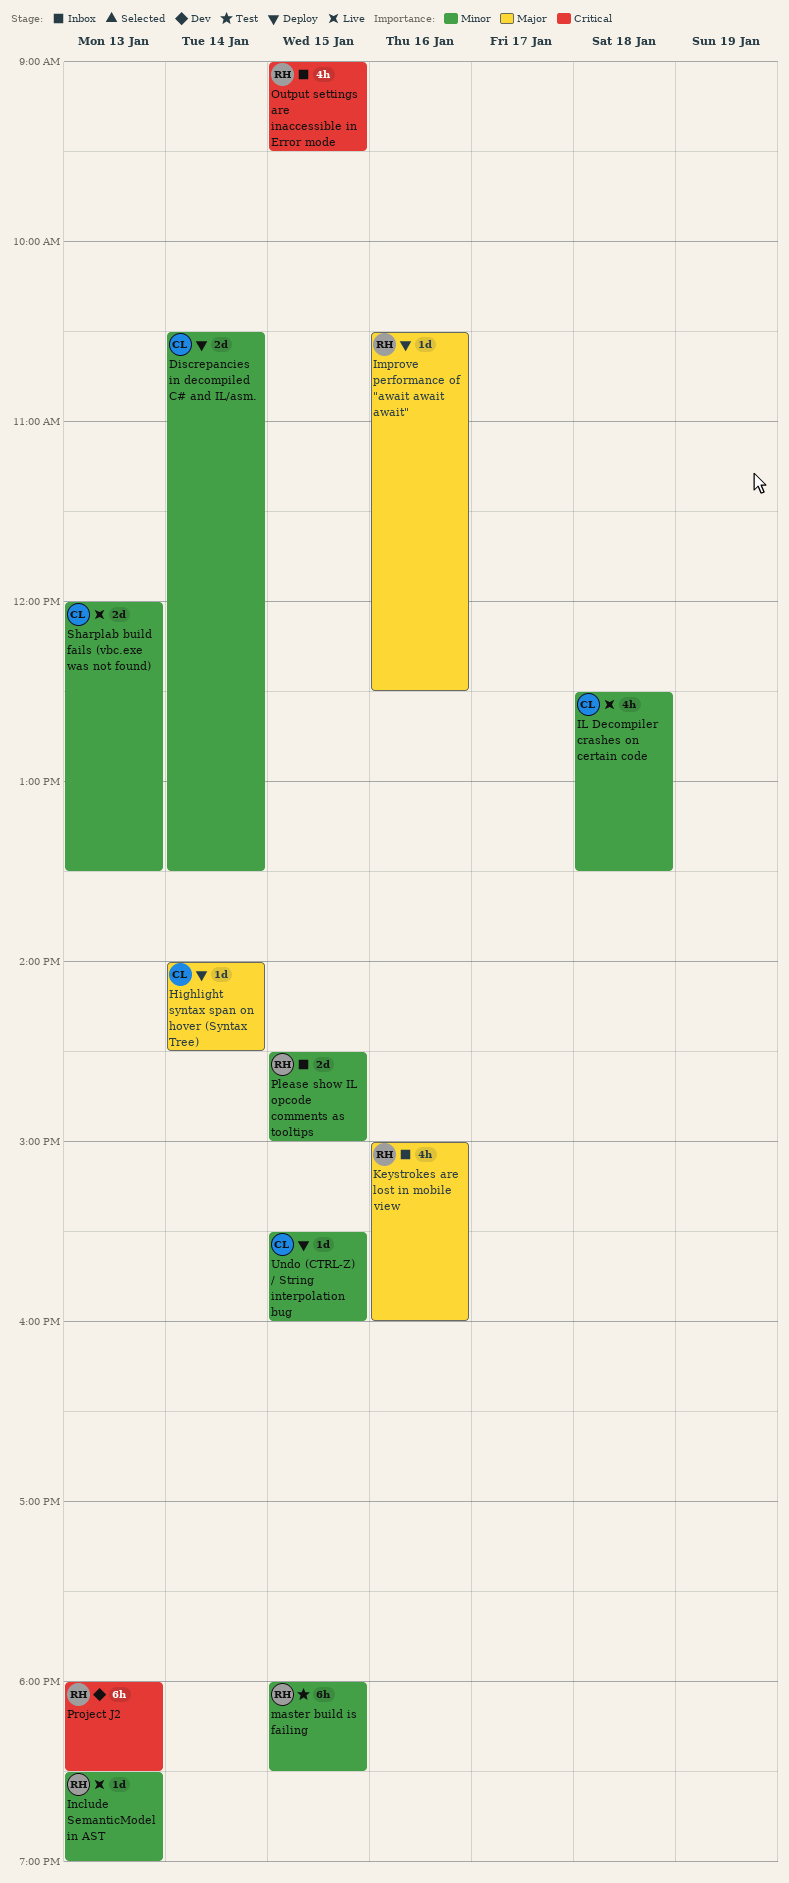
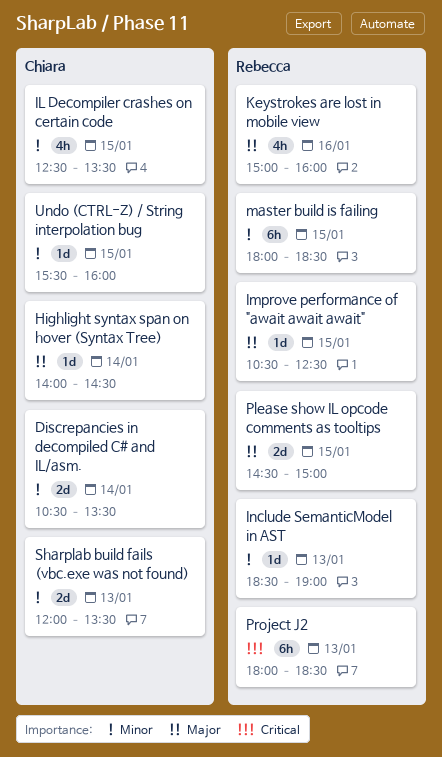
IL Decompiler crashes on certain code, day: Jan 18 -> Jan 15
Improve performance of "await await await", day: Jan 16 -> Jan 15
Output settings are inaccessible in Error mode: present -> none
Please show IL opcode comments as tooltips, priority: Minor -> Major

